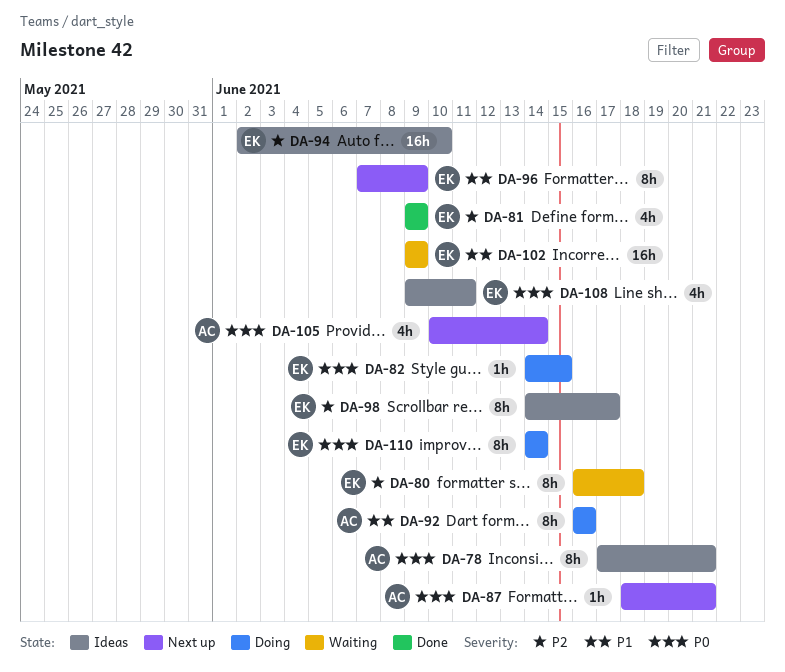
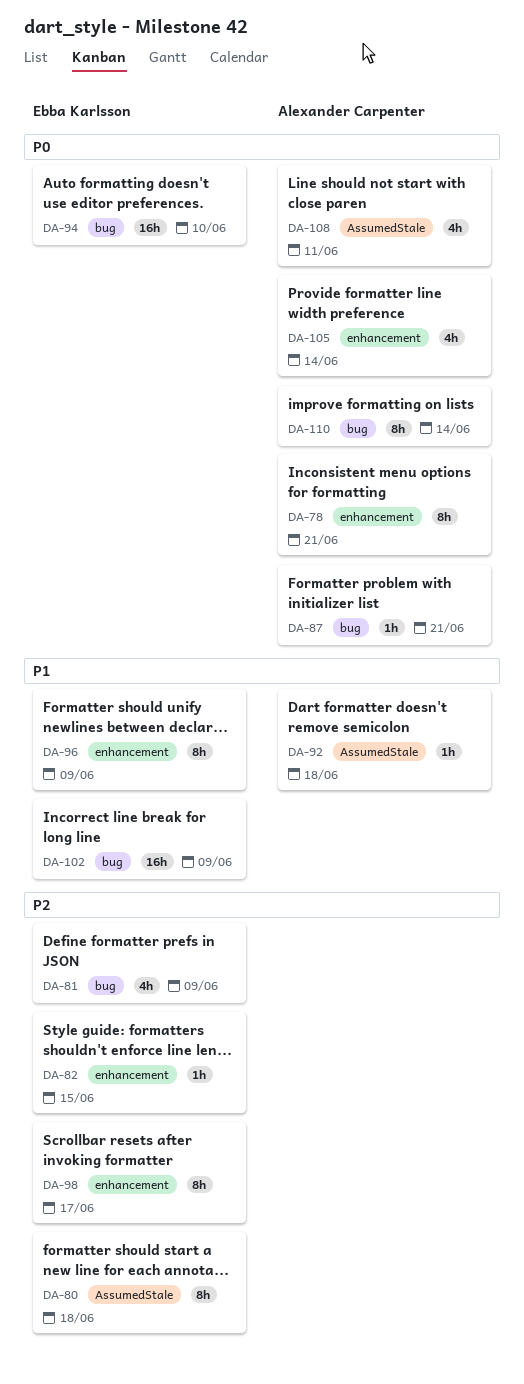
DA-82, priority: P0 -> P2
DA-92, estimate: 8h -> 1h
DA-92, due: Jun 16 -> Jun 18
DA-94, priority: P2 -> P0
DA-108, owner: Ebba Karlsson -> Alexander Carpenter
DA-110, owner: Ebba Karlsson -> Alexander Carpenter

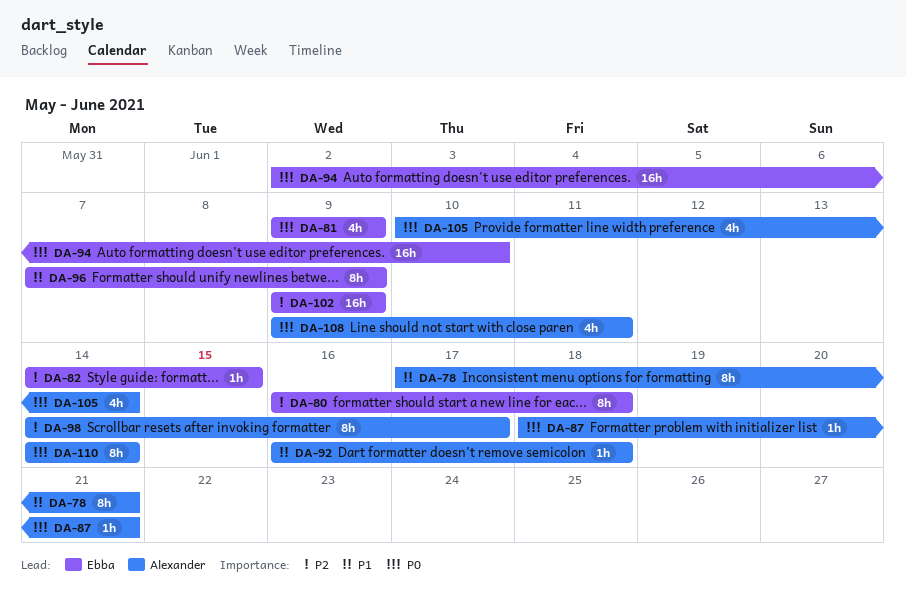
DA-78, priority: P0 -> P1
DA-81, priority: P2 -> P0
DA-98, owner: Ebba Karlsson -> Alexander Carpenter
DA-102, priority: P1 -> P2

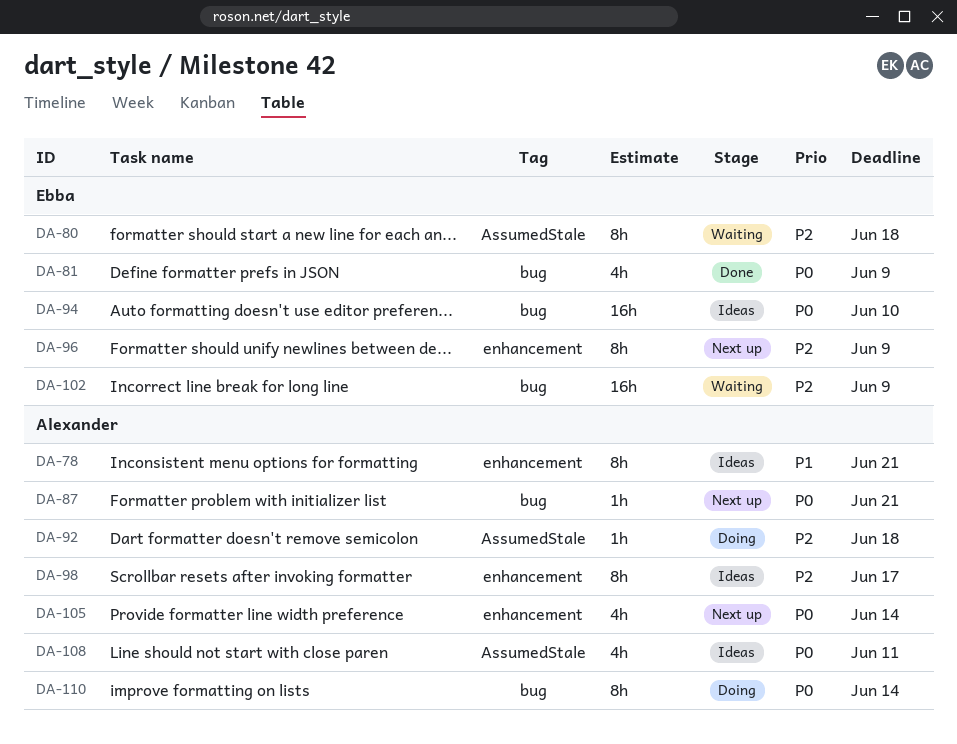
DA-82: present -> none
DA-92, priority: P1 -> P2
DA-96, priority: P1 -> P2

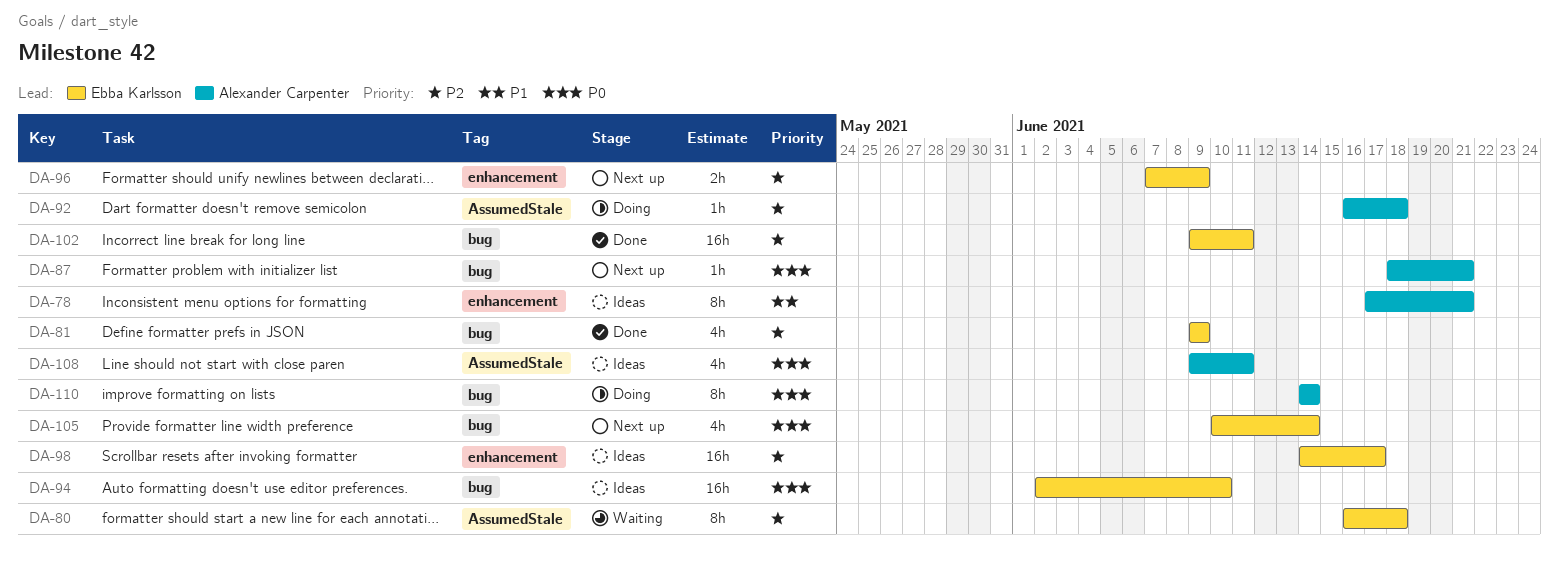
DA-81, priority: P0 -> P2
DA-96, estimate: 8h -> 2h
DA-98, owner: Alexander Carpenter -> Ebba Karlsson
DA-98, estimate: 8h -> 16h
DA-102, status: Waiting -> Done
DA-102, due: Jun 9 -> Jun 11
DA-105, owner: Alexander Carpenter -> Ebba Karlsson
DA-105, label: enhancement -> bug

